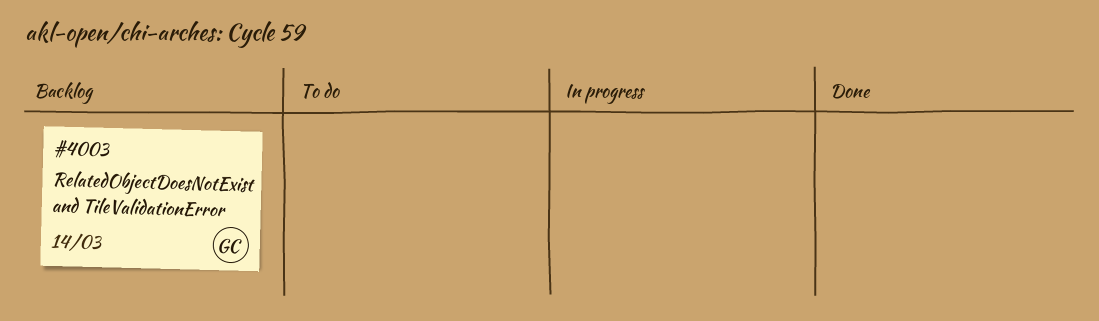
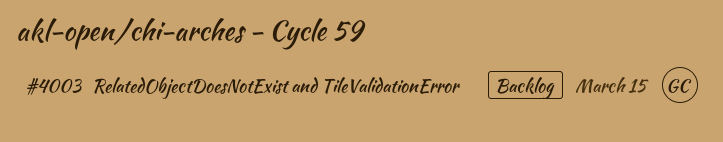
#4003, due: Mar 14 -> Mar 15

